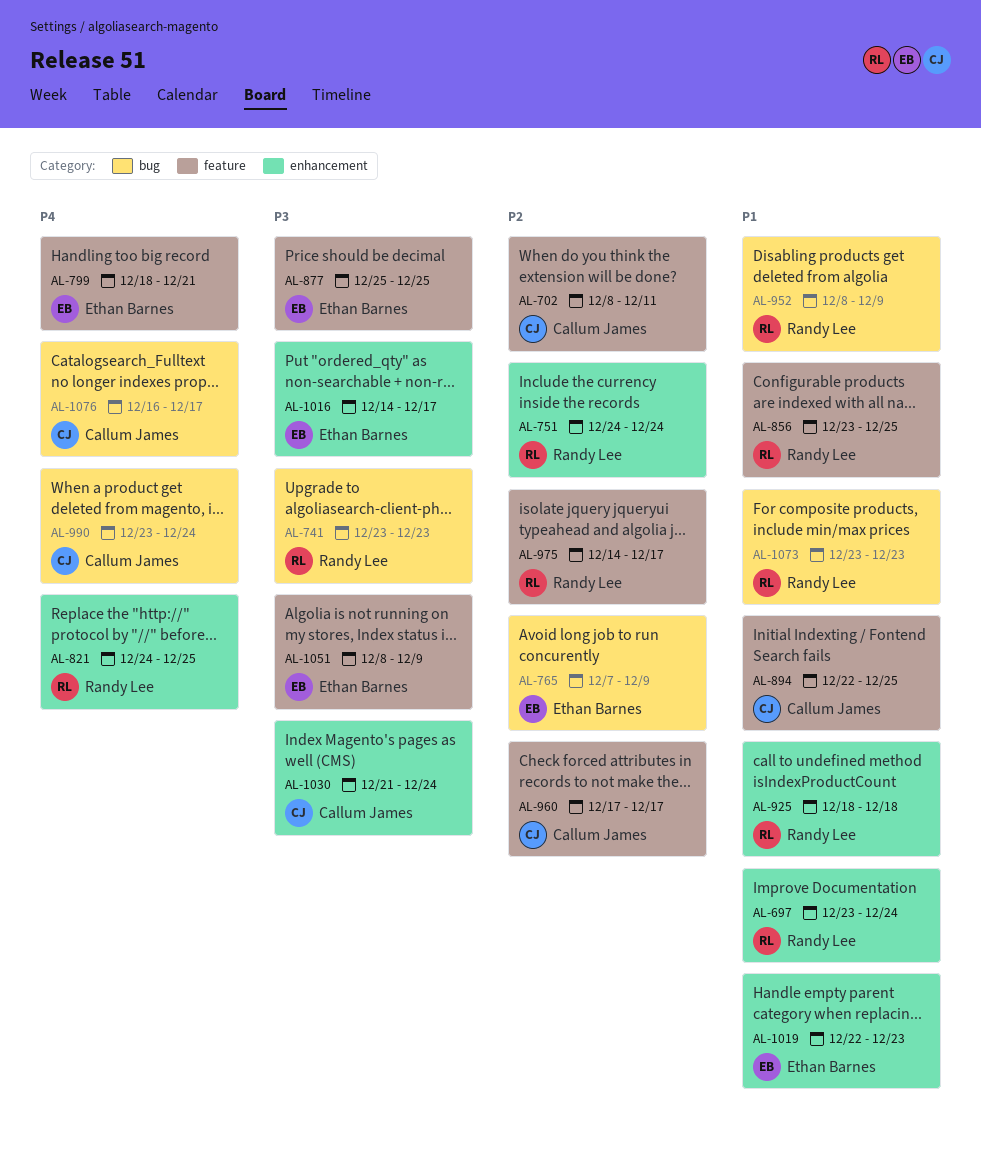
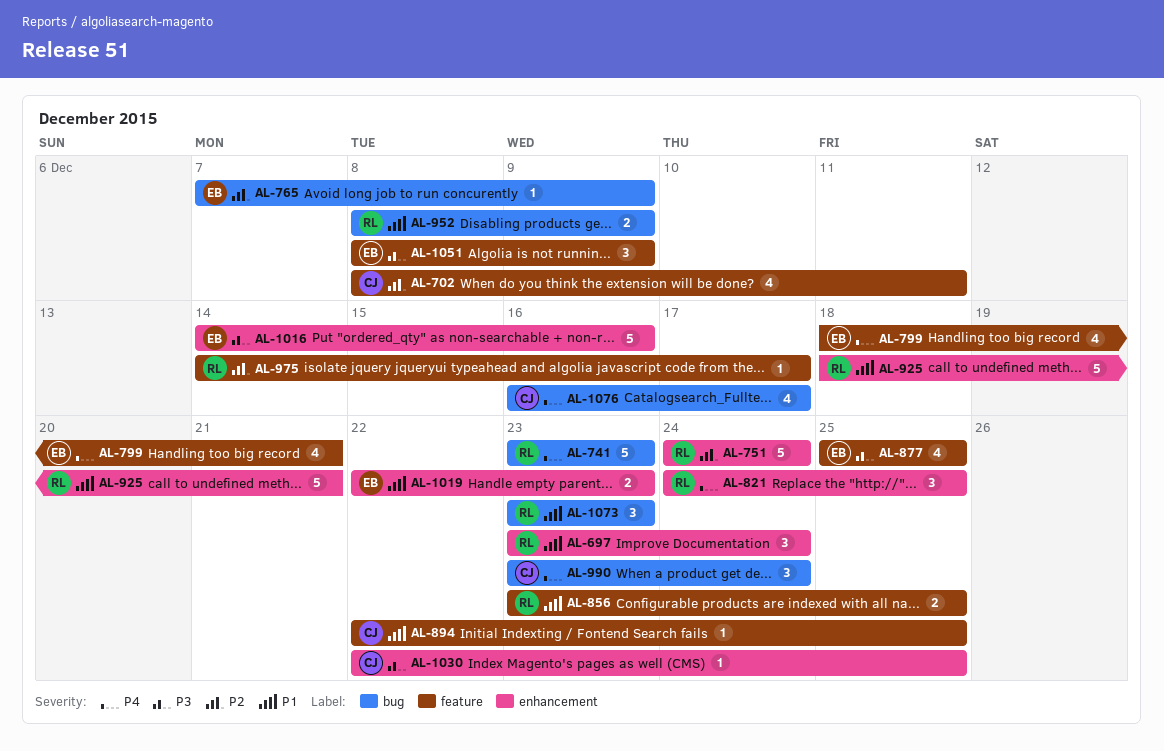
AL-741, priority: P3 -> P4
AL-925, due: Dec 18 -> Dec 21
AL-960: present -> none
AL-1016, due: Dec 17 -> Dec 16
AL-1030, start: Dec 21 -> Dec 22
AL-1030, due: Dec 24 -> Dec 25

